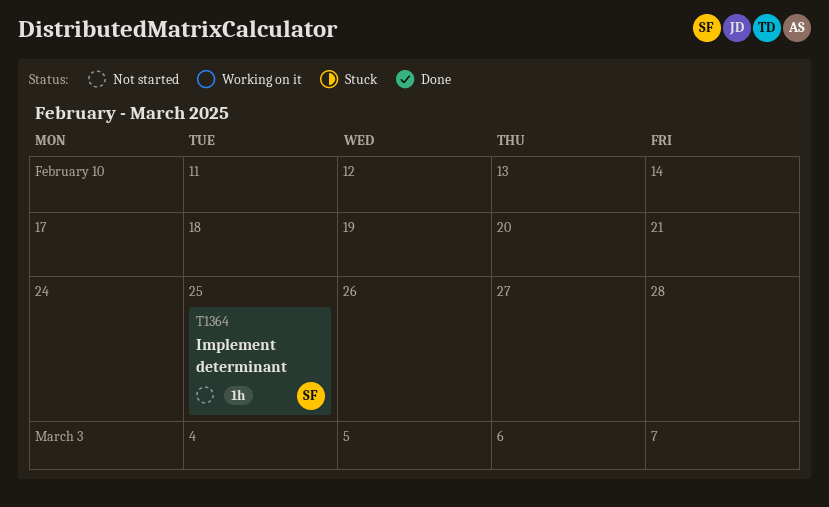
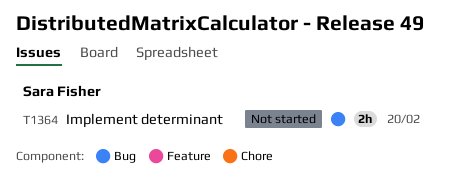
T1364, estimate: 1h -> 2h
T1364, due: Feb 25 -> Feb 20

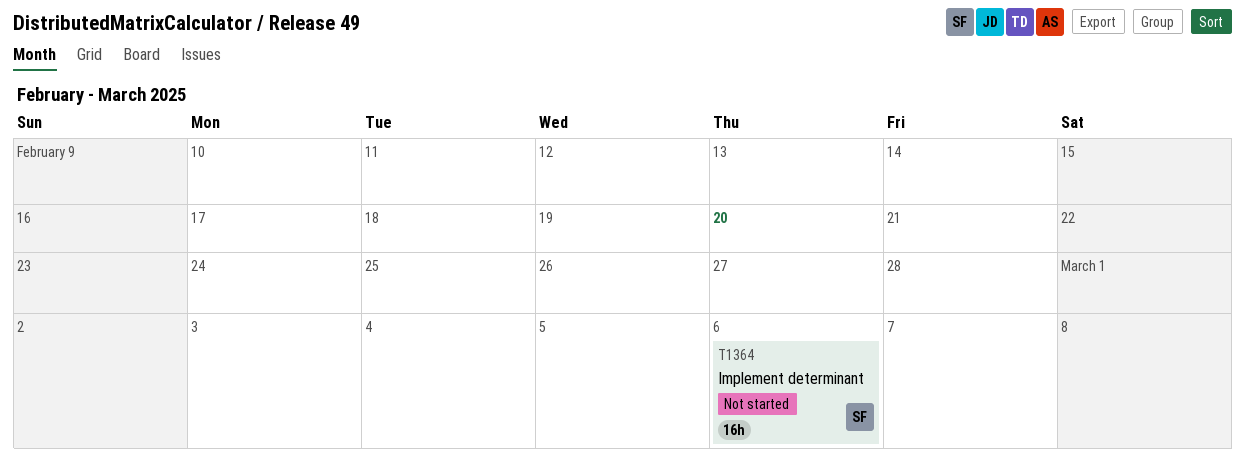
T1364, estimate: 2h -> 16h
T1364, due: Feb 20 -> Mar 6

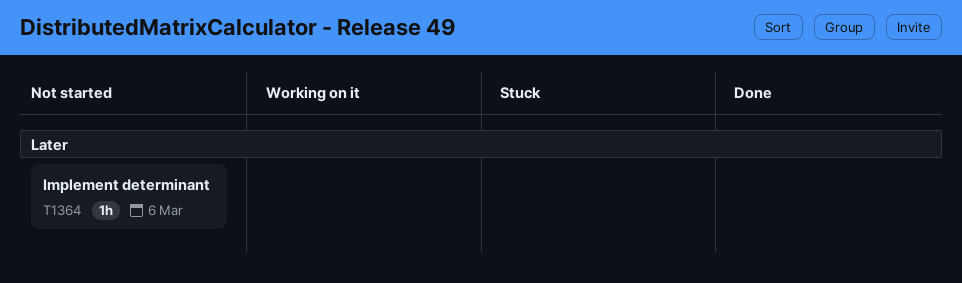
T1364, estimate: 16h -> 1h

